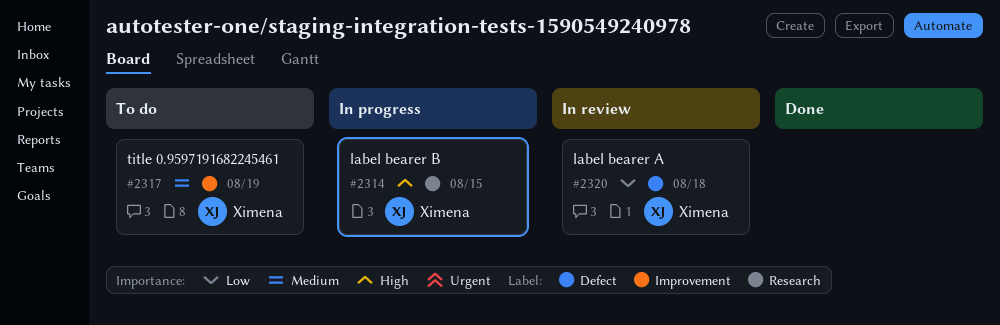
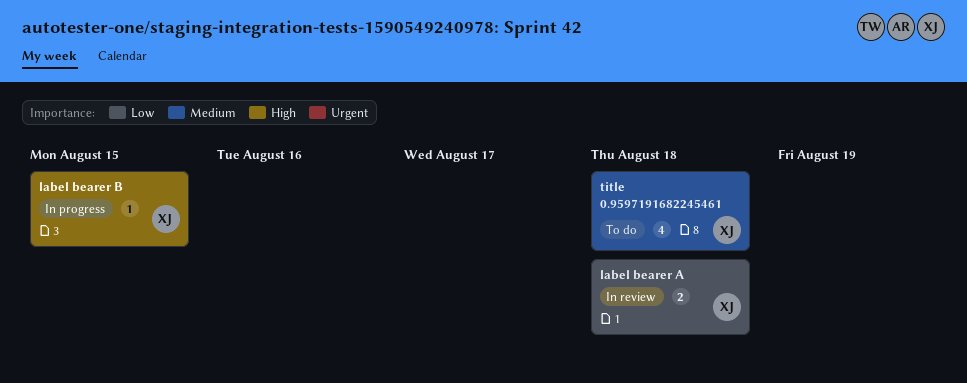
title 0.9597191682245461, due: Aug 19 -> Aug 18

